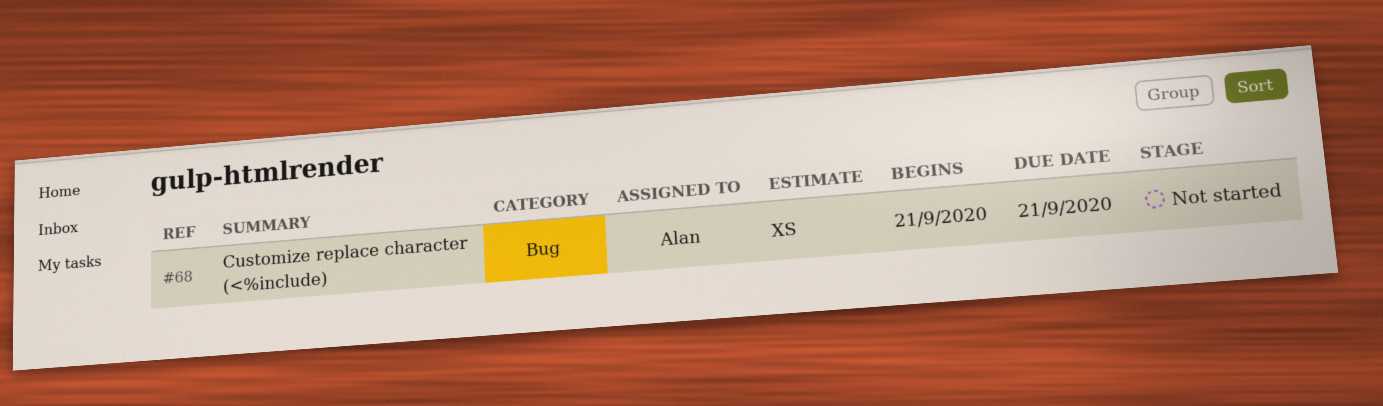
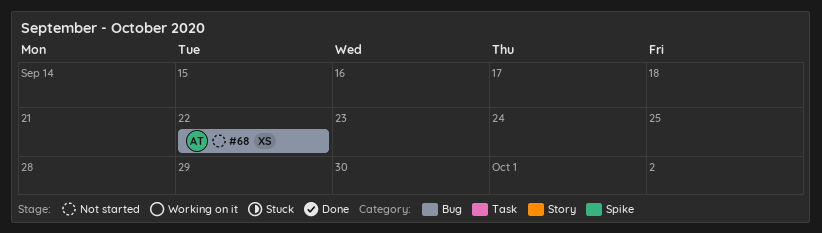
#68, start: Sep 21 -> Sep 22
#68, due: Sep 21 -> Sep 22

